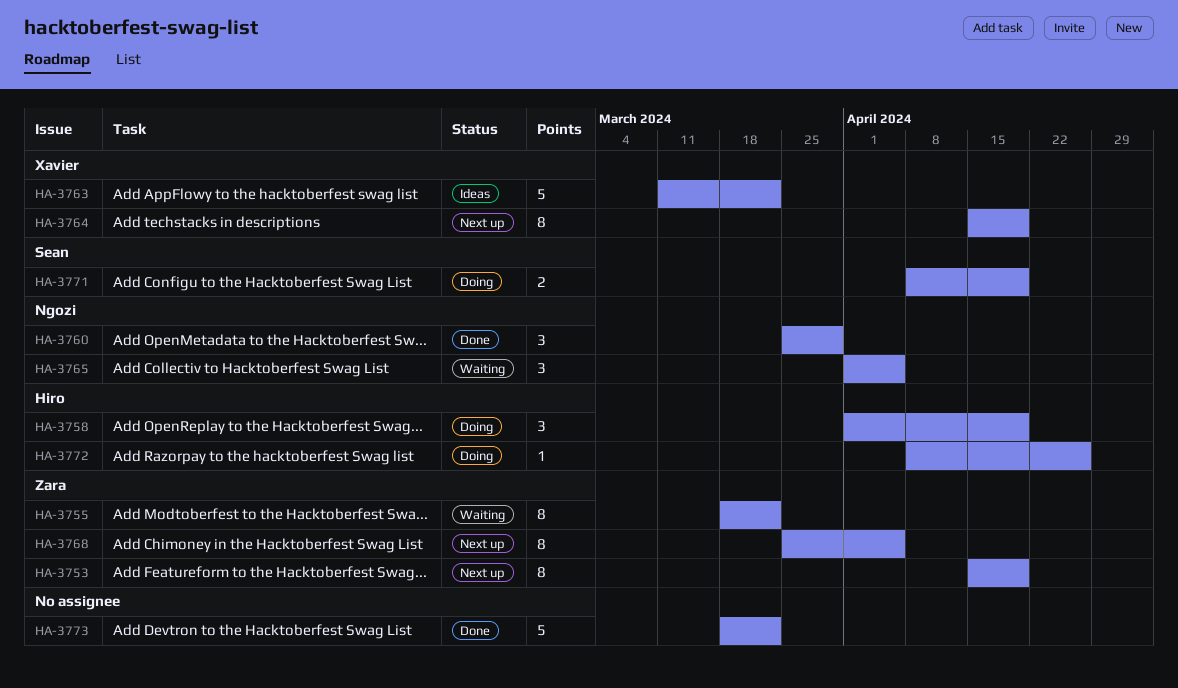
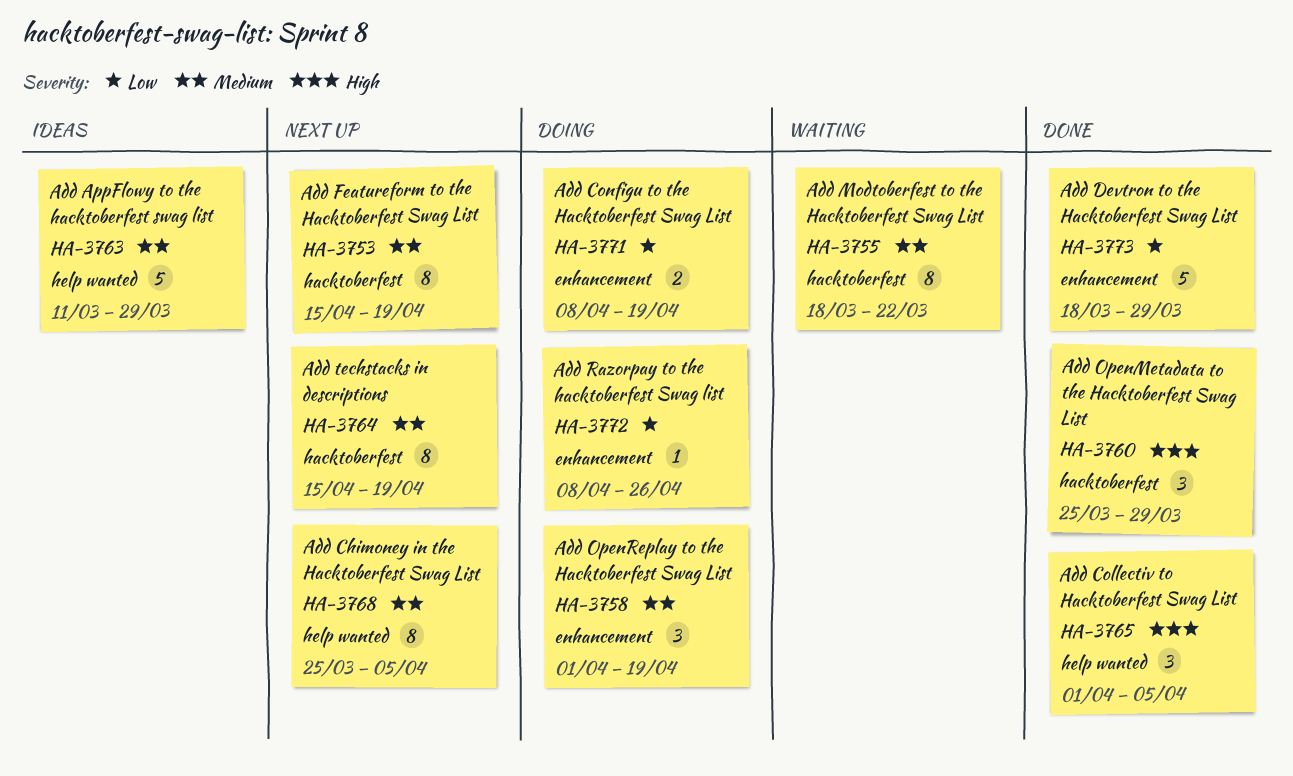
HA-3763, due: Mar 22 -> Mar 29
HA-3765, status: Waiting -> Done
HA-3773, due: Mar 22 -> Mar 29

